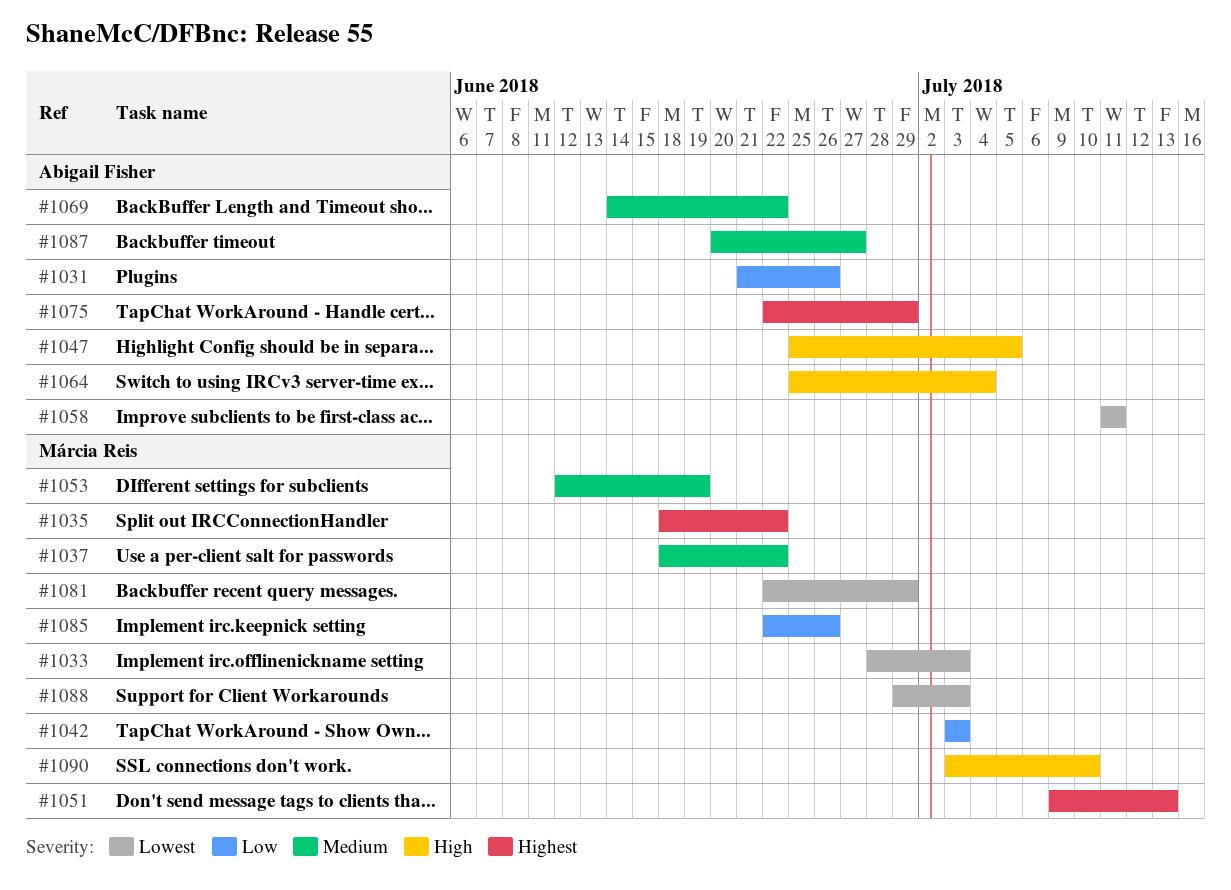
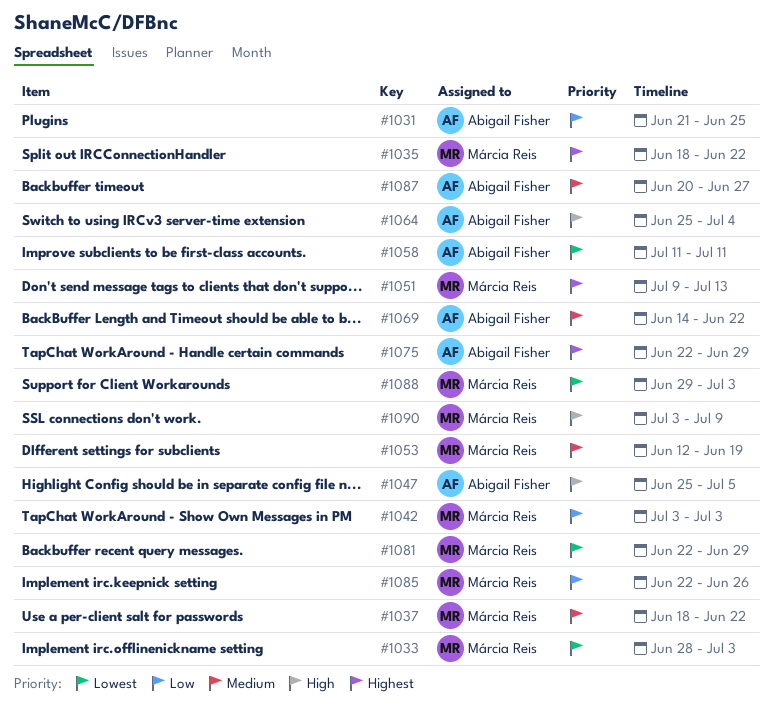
#1031, due: Jun 26 -> Jun 25
#1090, due: Jul 10 -> Jul 9

